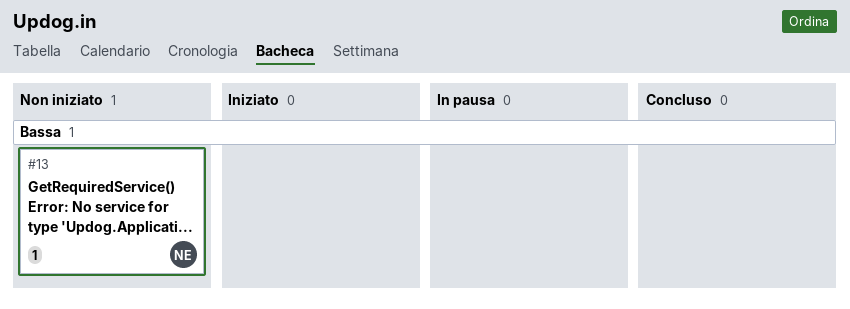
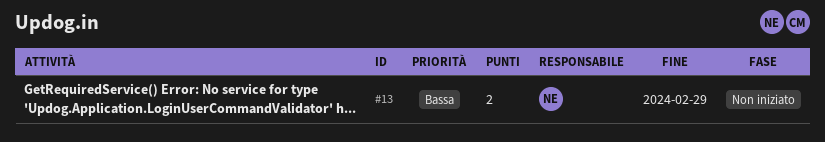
#13, estimate: 1 -> 2

